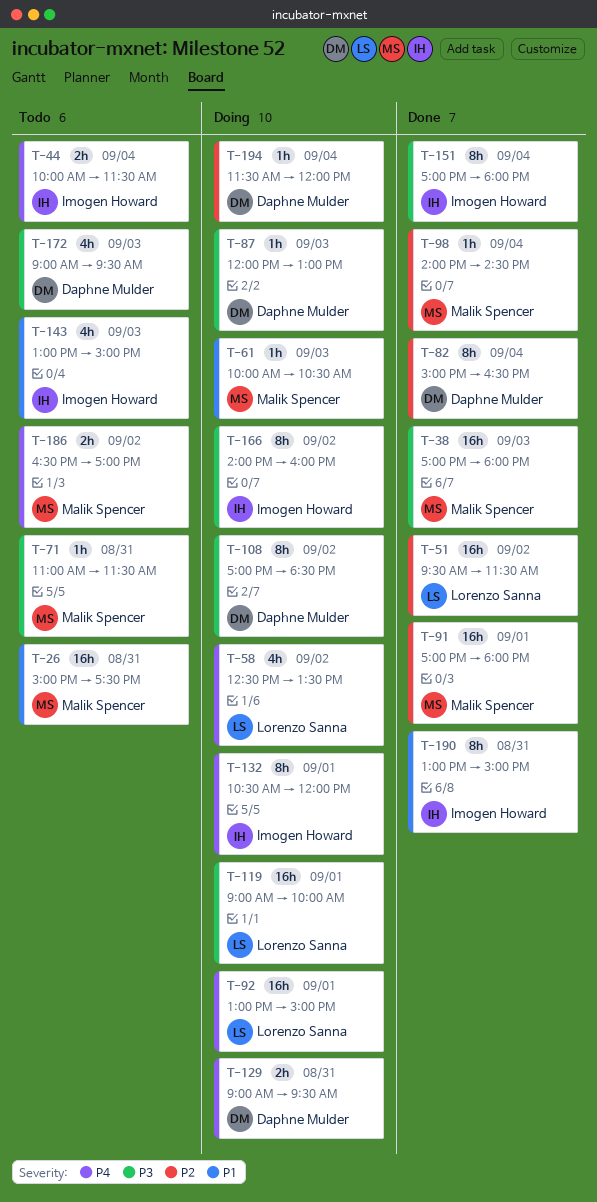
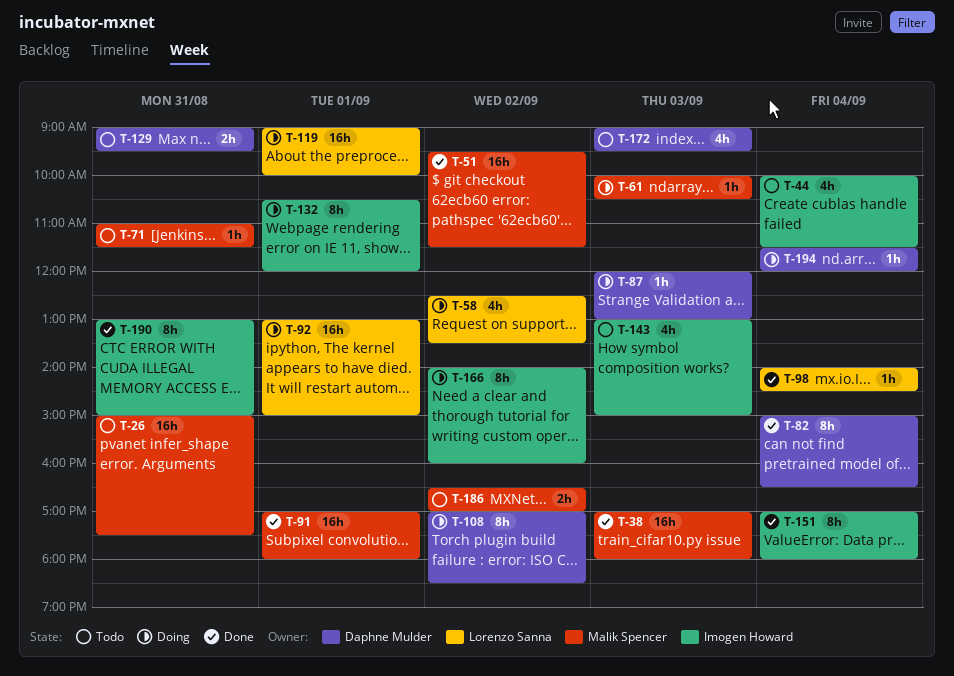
T-44, estimate: 2h -> 4h
T-51, owner: Lorenzo Sanna -> Malik Spencer
T-98, owner: Malik Spencer -> Lorenzo Sanna
T-129, status: Doing -> Todo

